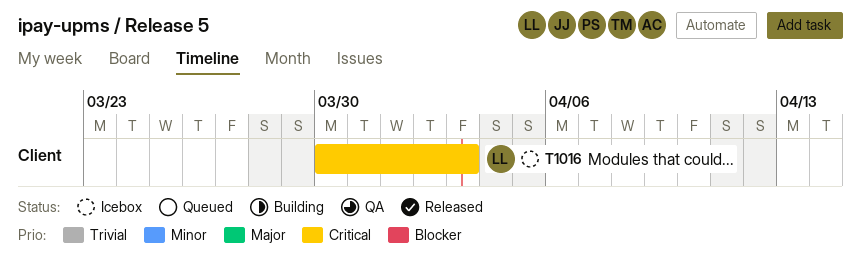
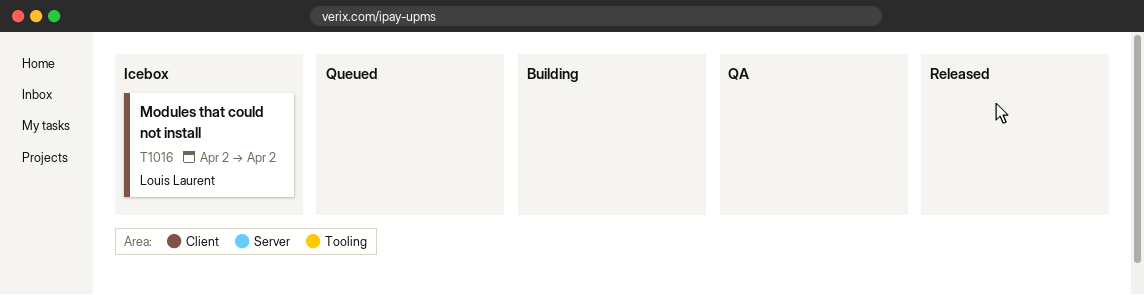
T1016, start: Mar 30 -> Apr 2
T1016, due: Apr 3 -> Apr 2

